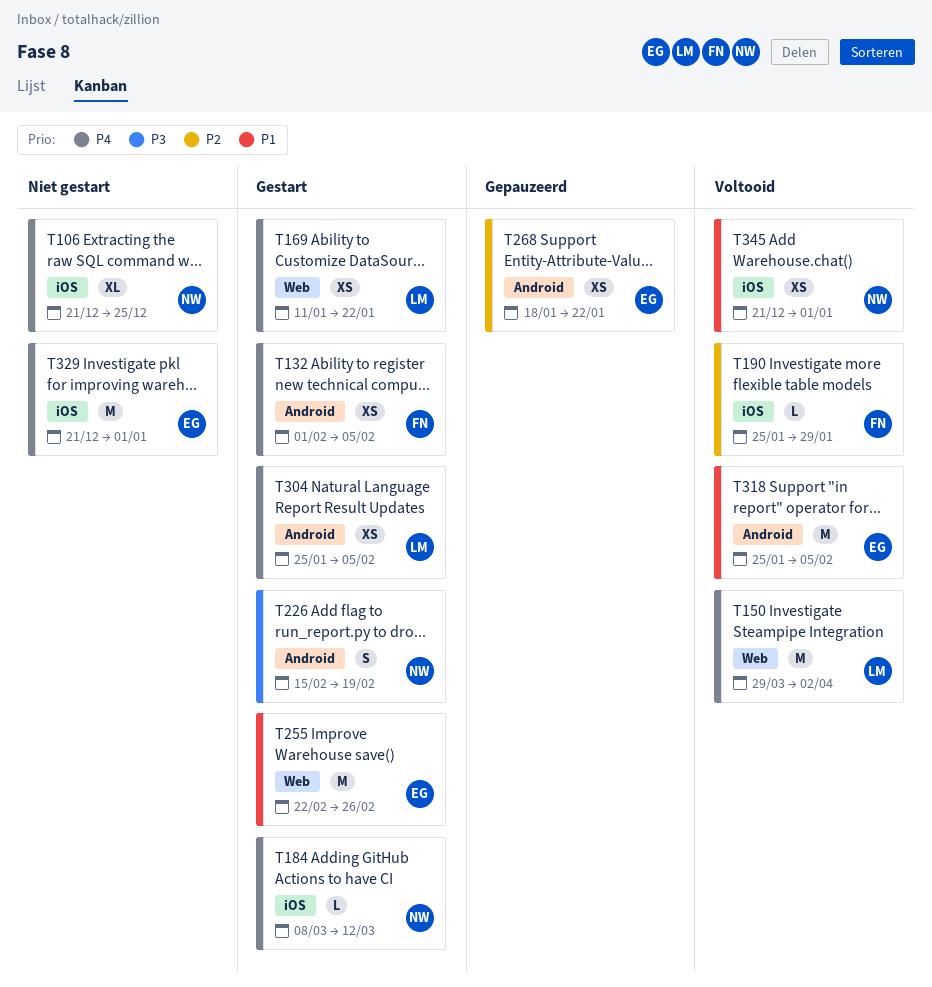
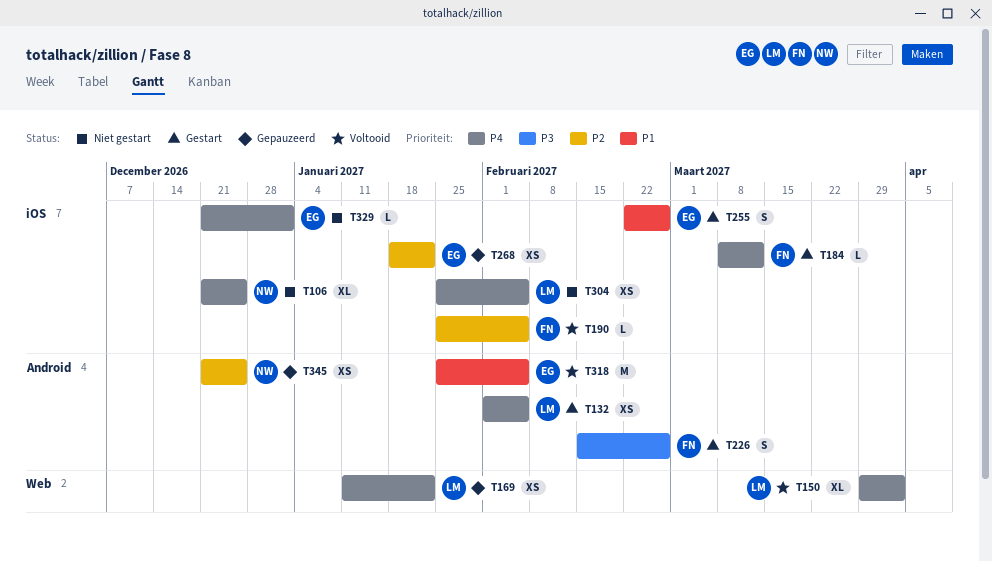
T132, owner: FN -> LM
T150, estimate: M -> XL
T169, status: Gestart -> Gepauzeerd
T184, owner: NW -> FN
T190, due: Jan 29 -> Feb 5
T226, owner: NW -> FN
T226, due: Feb 19 -> Feb 26
T255, label: Web -> iOS
T255, estimate: M -> S
T268, label: Android -> iOS
T304, status: Gestart -> Niet gestart
T304, label: Android -> iOS
T329, estimate: M -> L
T345, status: Voltooid -> Gepauzeerd
T345, priority: P1 -> P2
T345, label: iOS -> Android
T345, due: Jan 1 -> Dec 25

